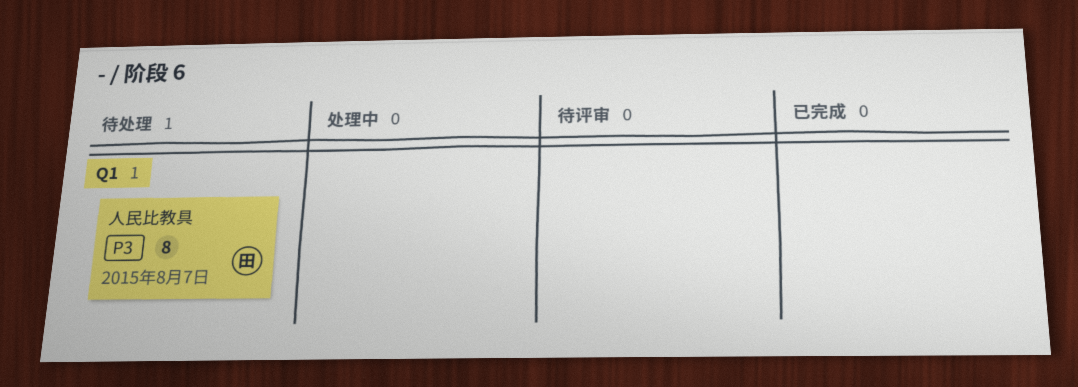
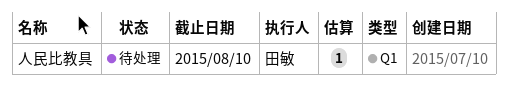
人民比教具, estimate: 8 -> 1
人民比教具, due: Aug 7 -> Aug 10

